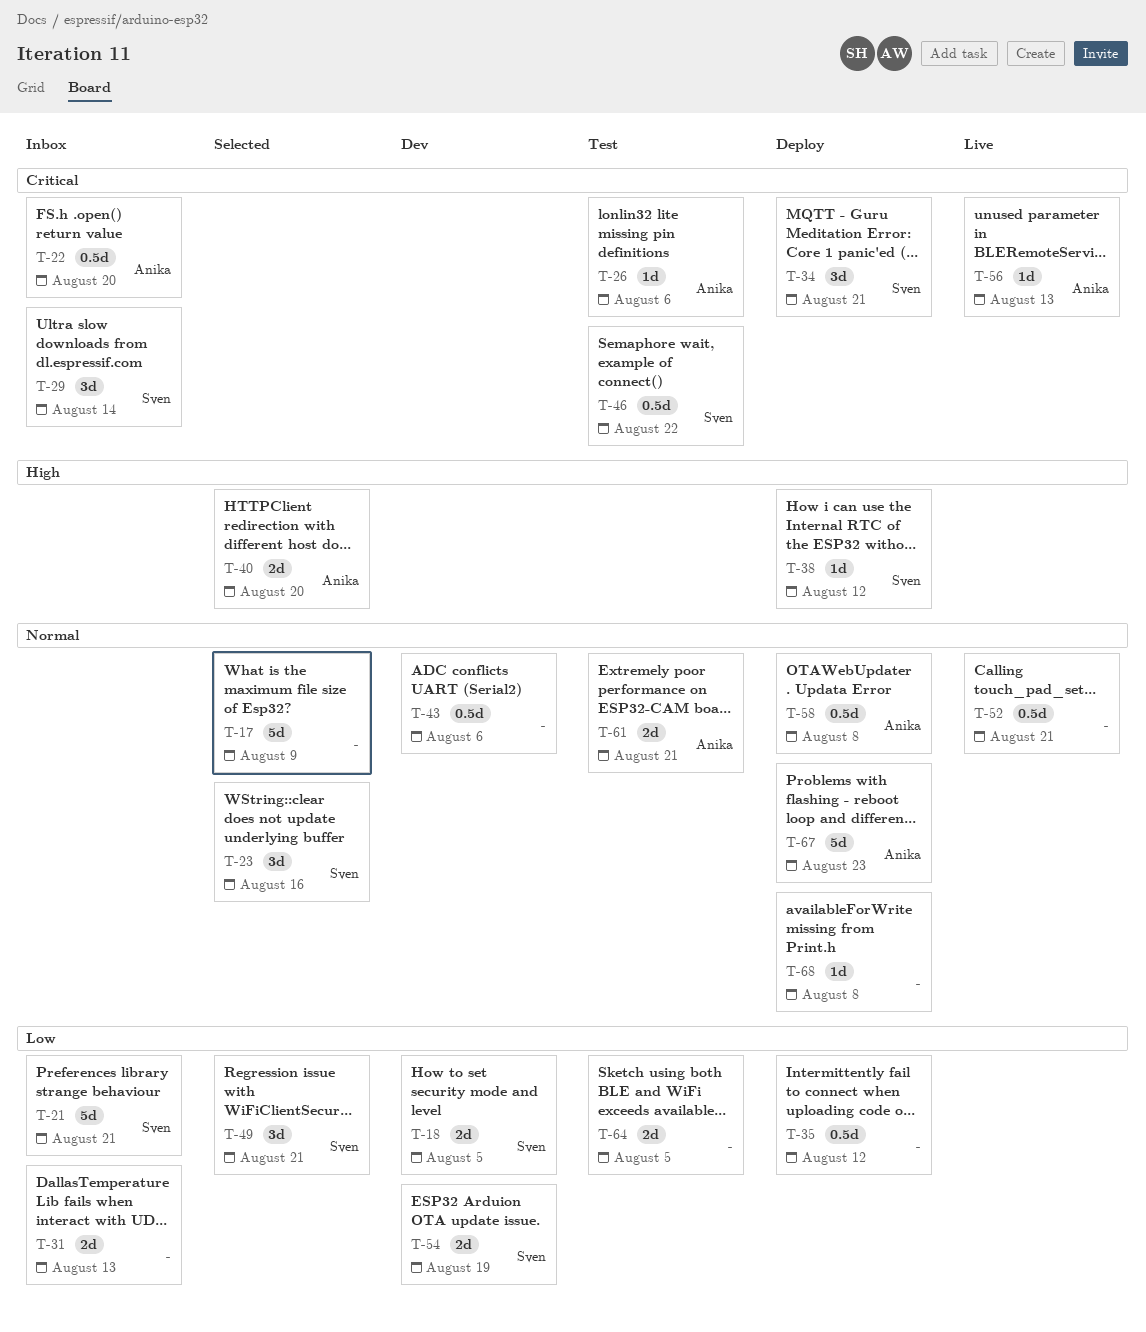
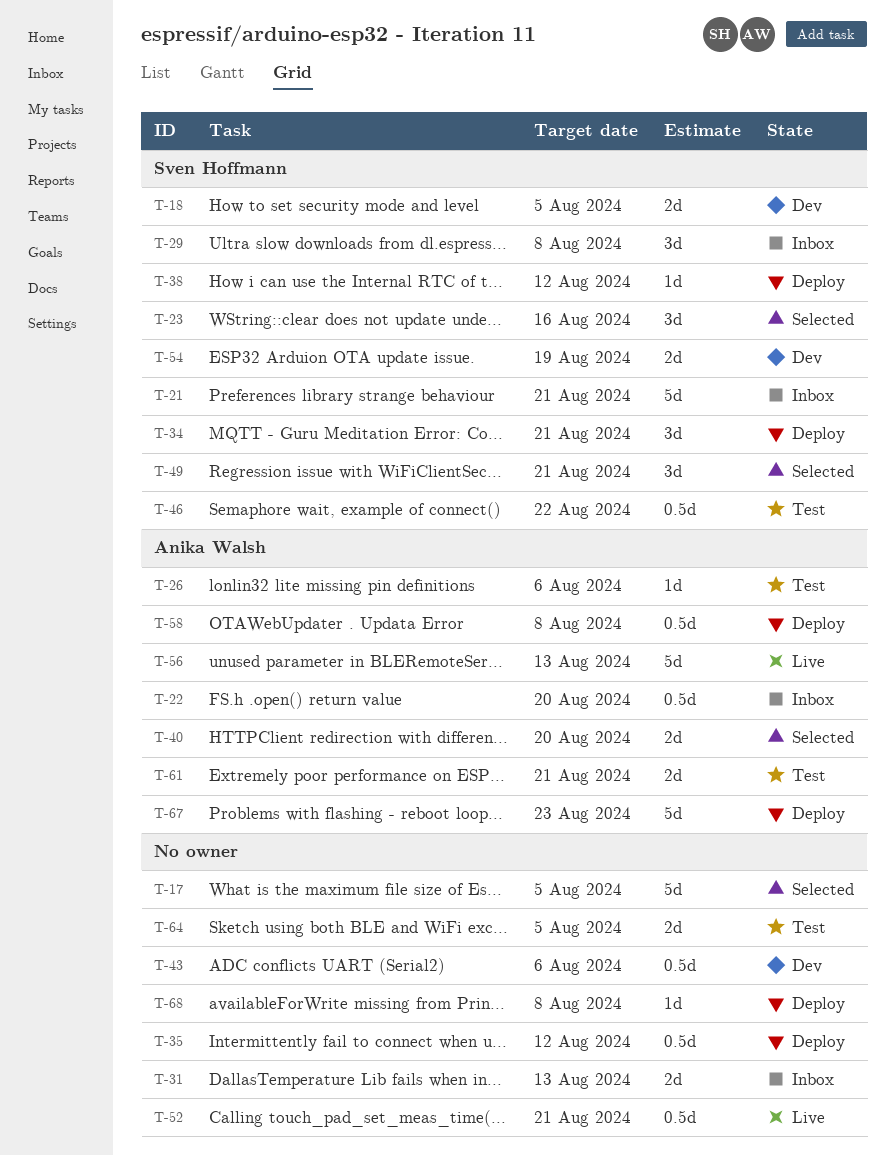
T-17, due: Aug 9 -> Aug 5
T-29, due: Aug 14 -> Aug 8
T-56, estimate: 1d -> 5d

